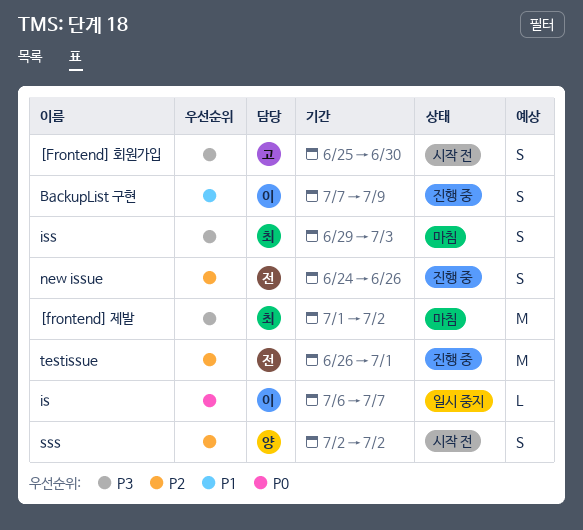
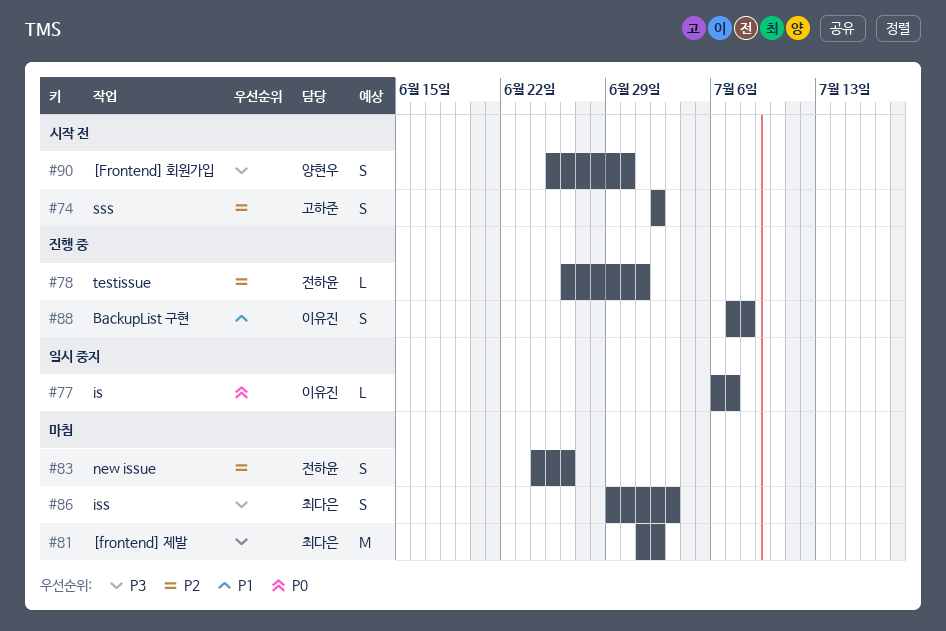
[Frontend] 회원가입, owner: 고하준 -> 양현우
BackupList 구현, due: Jul 9 -> Jul 8
new issue, status: 진행 중 -> 마침
sss, owner: 양현우 -> 고하준
testissue, estimate: M -> L

